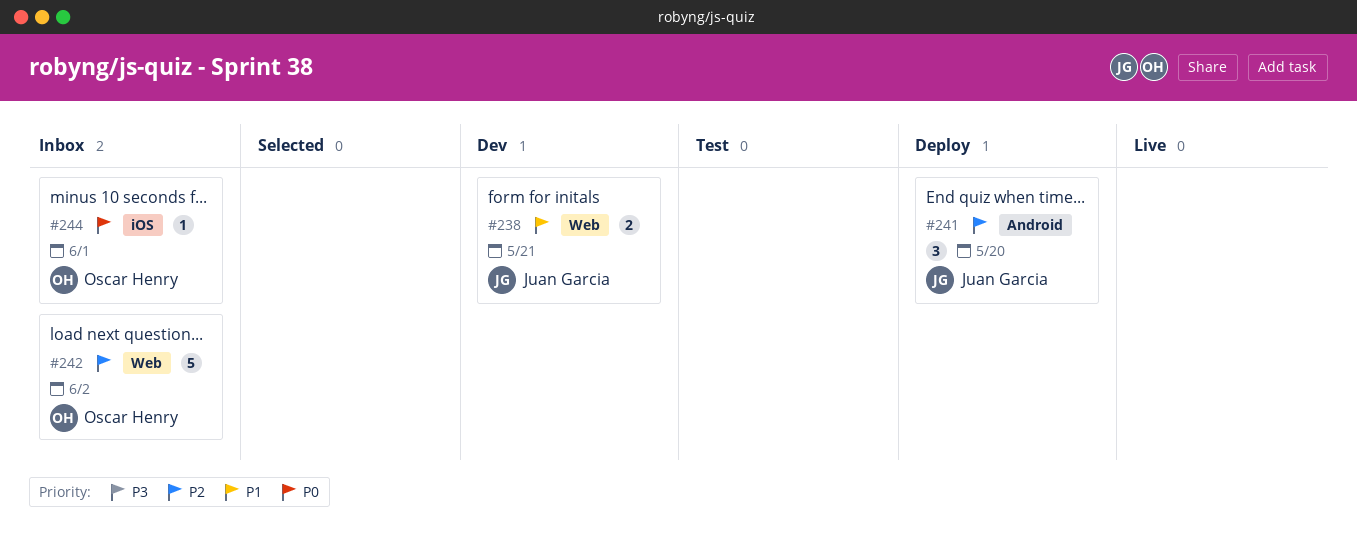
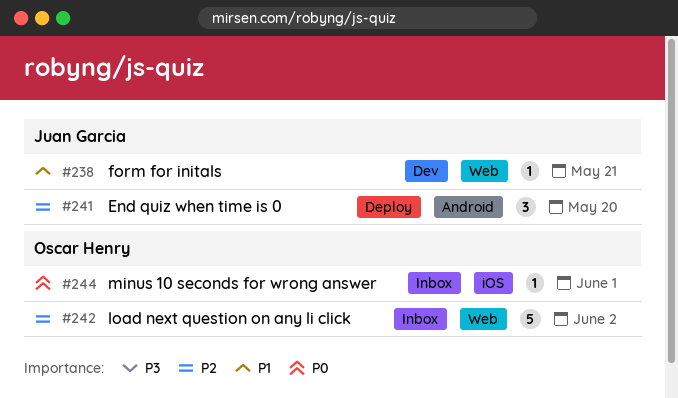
#238, estimate: 2 -> 1

